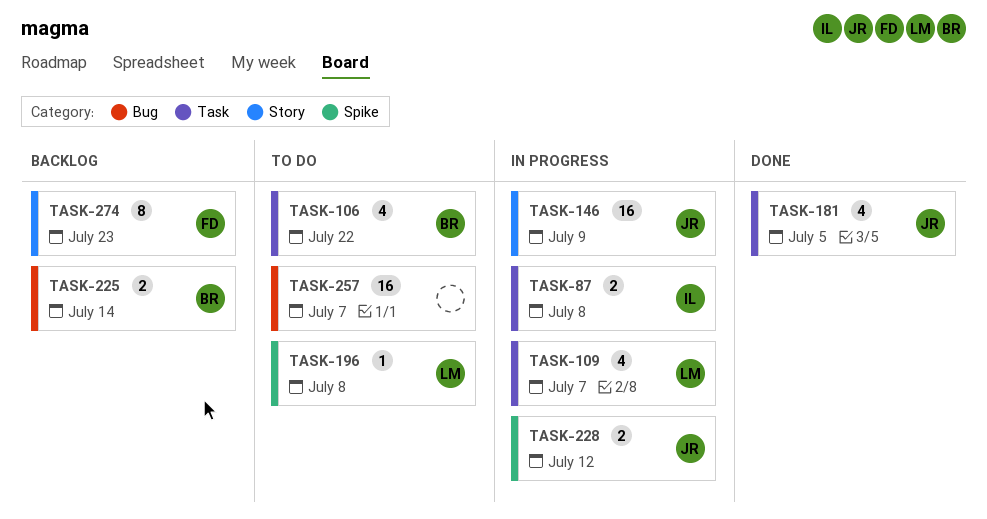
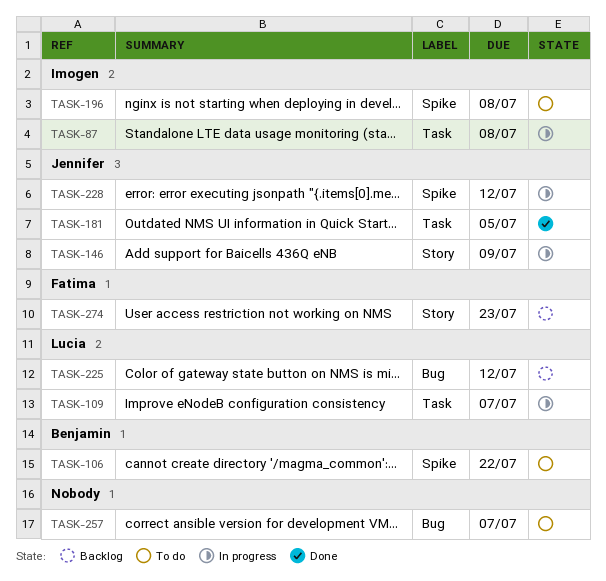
TASK-106, label: Task -> Spike
TASK-196, owner: Lucia -> Imogen
TASK-225, owner: Benjamin -> Lucia
TASK-225, due: Jul 14 -> Jul 12

